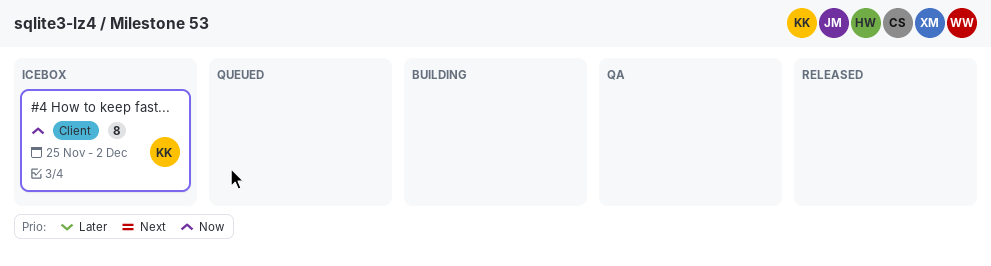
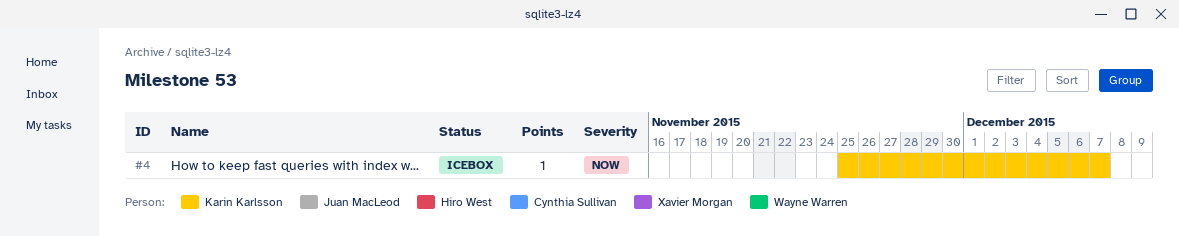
#4, estimate: 8 -> 1
#4, due: Dec 2 -> Dec 7

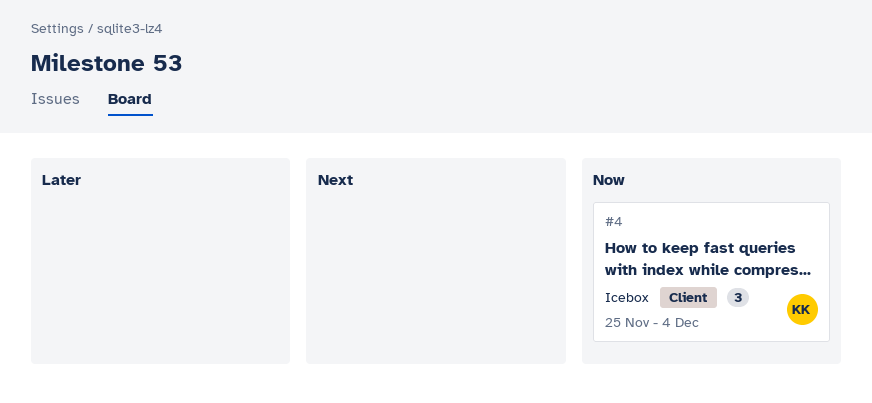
#4, estimate: 1 -> 3
#4, due: Dec 7 -> Dec 4

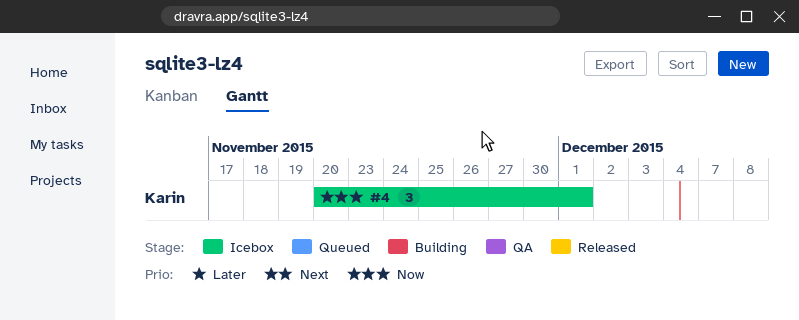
#4, start: Nov 25 -> Nov 20
#4, due: Dec 4 -> Dec 1

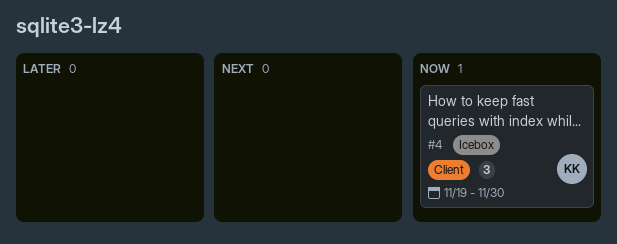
#4, start: Nov 20 -> Nov 19
#4, due: Dec 1 -> Nov 30

